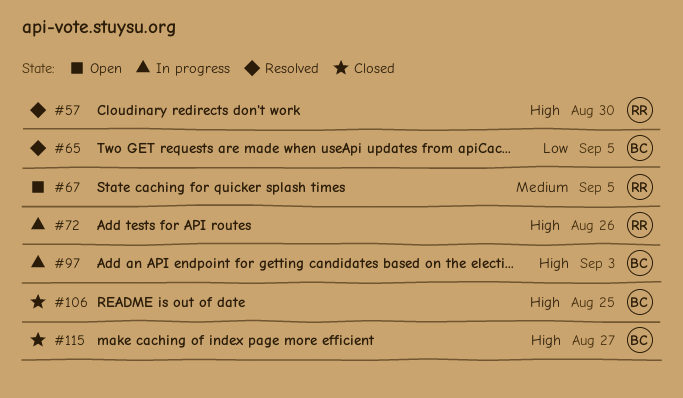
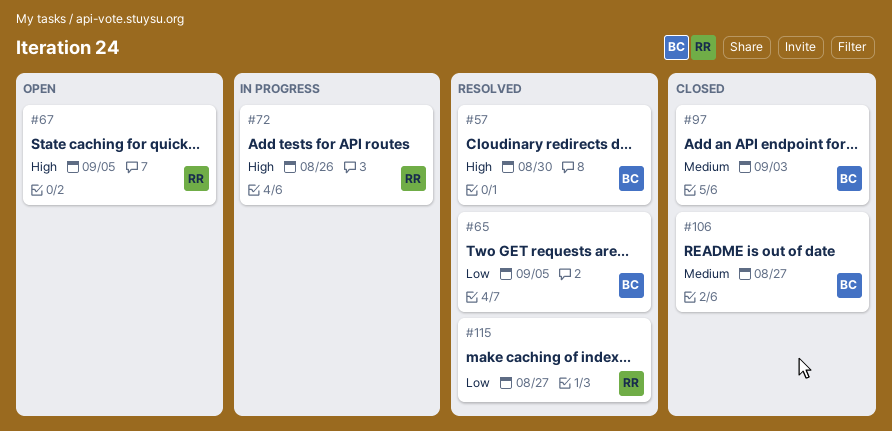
#57, owner: RR -> BC
#67, priority: Medium -> High
#97, status: In progress -> Closed
#97, priority: High -> Medium
#106, priority: High -> Medium
#106, due: Aug 25 -> Aug 27
#115, status: Closed -> Resolved
#115, owner: BC -> RR
#115, priority: High -> Low

